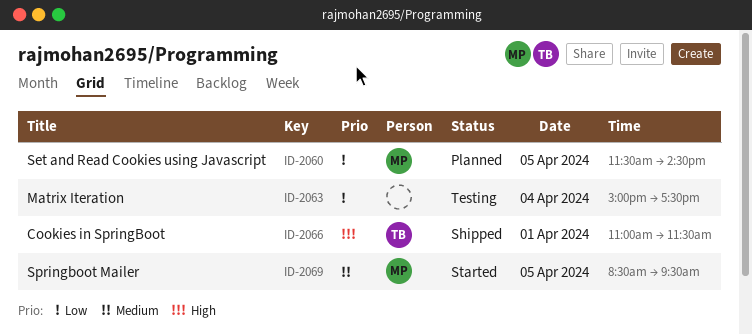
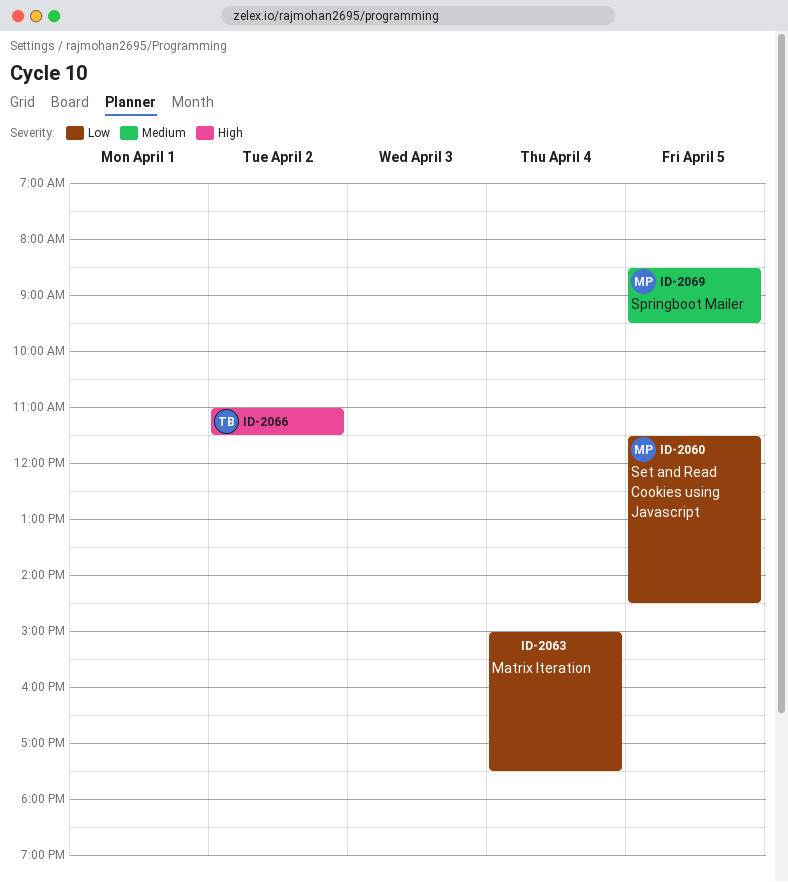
ID-2066, day: Apr 1 -> Apr 2

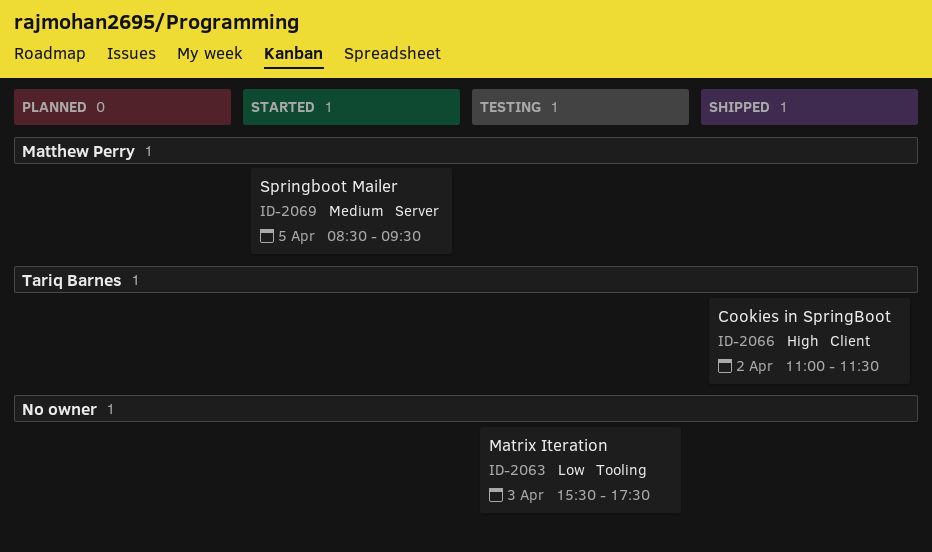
ID-2060: present -> none
ID-2063, day: Apr 4 -> Apr 3
ID-2063, begins: 15:00 -> 15:30

